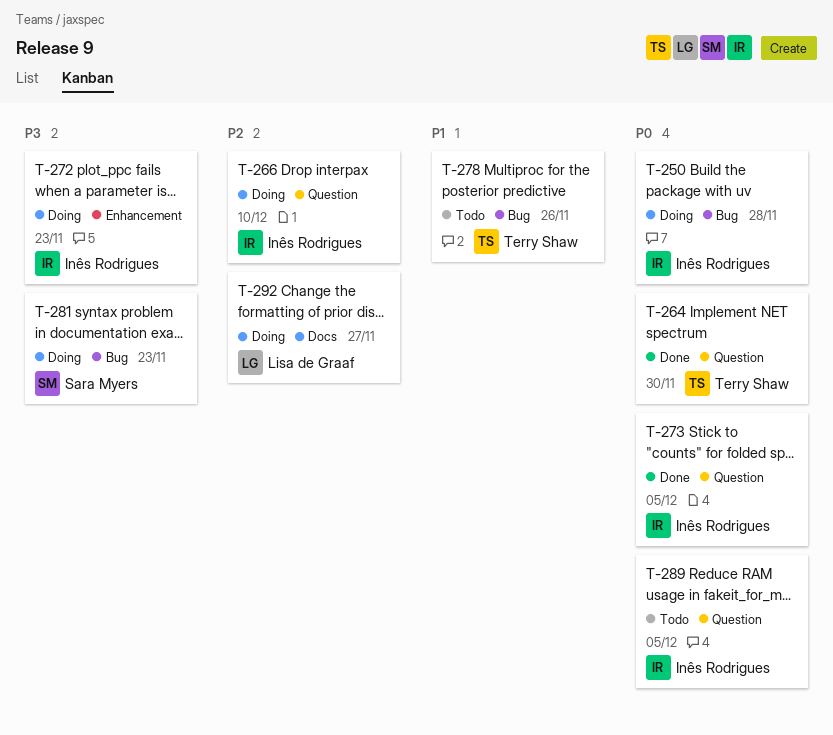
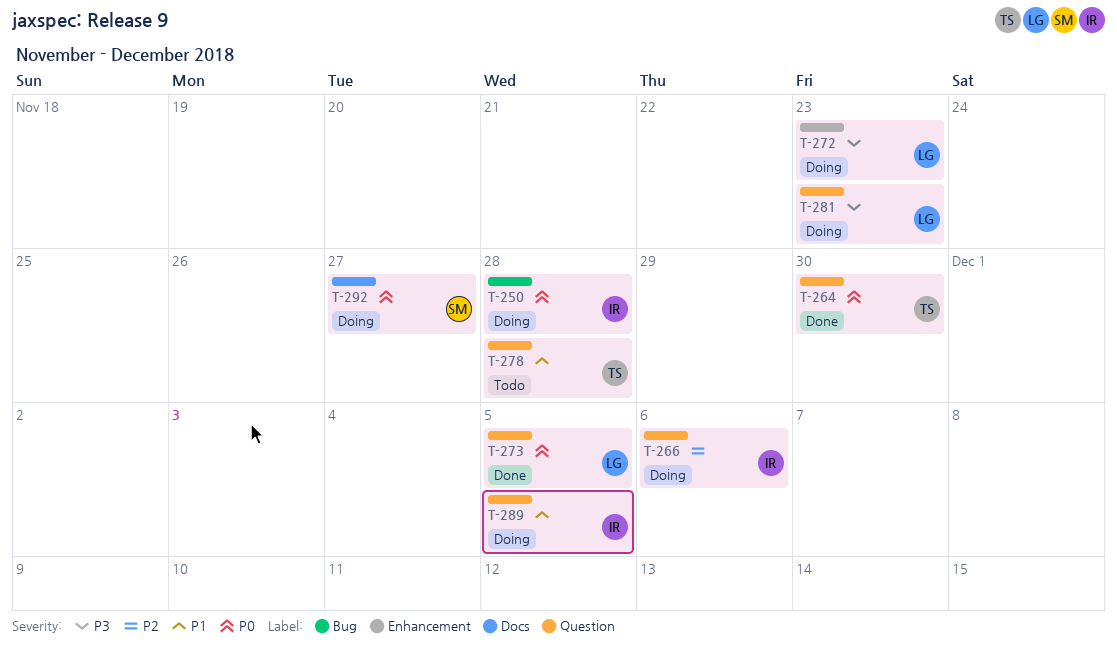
T-266, due: Dec 10 -> Dec 6
T-272, owner: Inês Rodrigues -> Lisa de Graaf
T-273, owner: Inês Rodrigues -> Lisa de Graaf
T-278, label: Bug -> Question
T-278, due: Nov 26 -> Nov 28
T-281, owner: Sara Myers -> Lisa de Graaf
T-281, label: Bug -> Question
T-289, status: Todo -> Doing
T-289, priority: P0 -> P1
T-292, owner: Lisa de Graaf -> Sara Myers
T-292, priority: P2 -> P0

